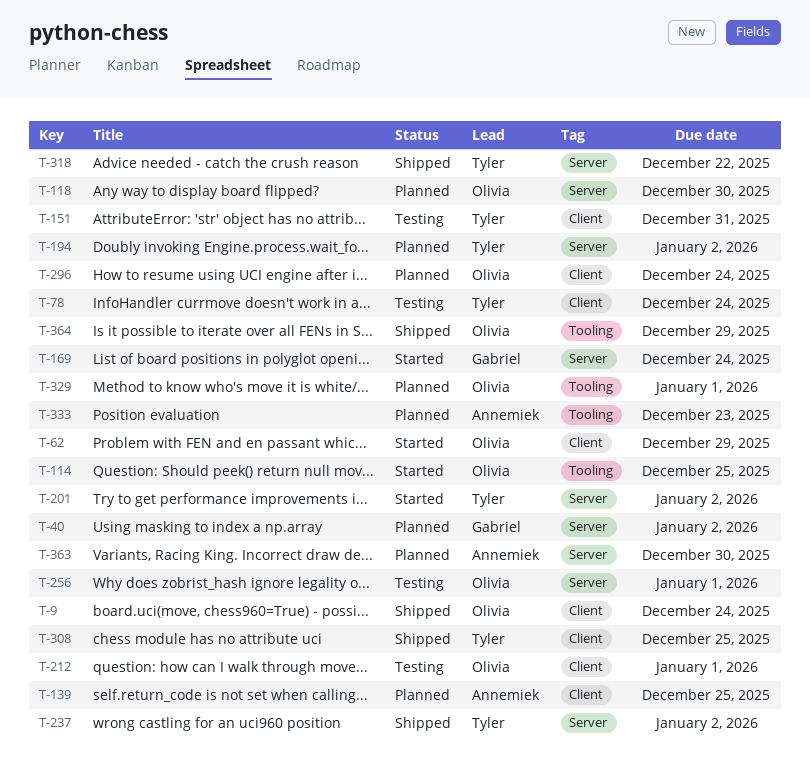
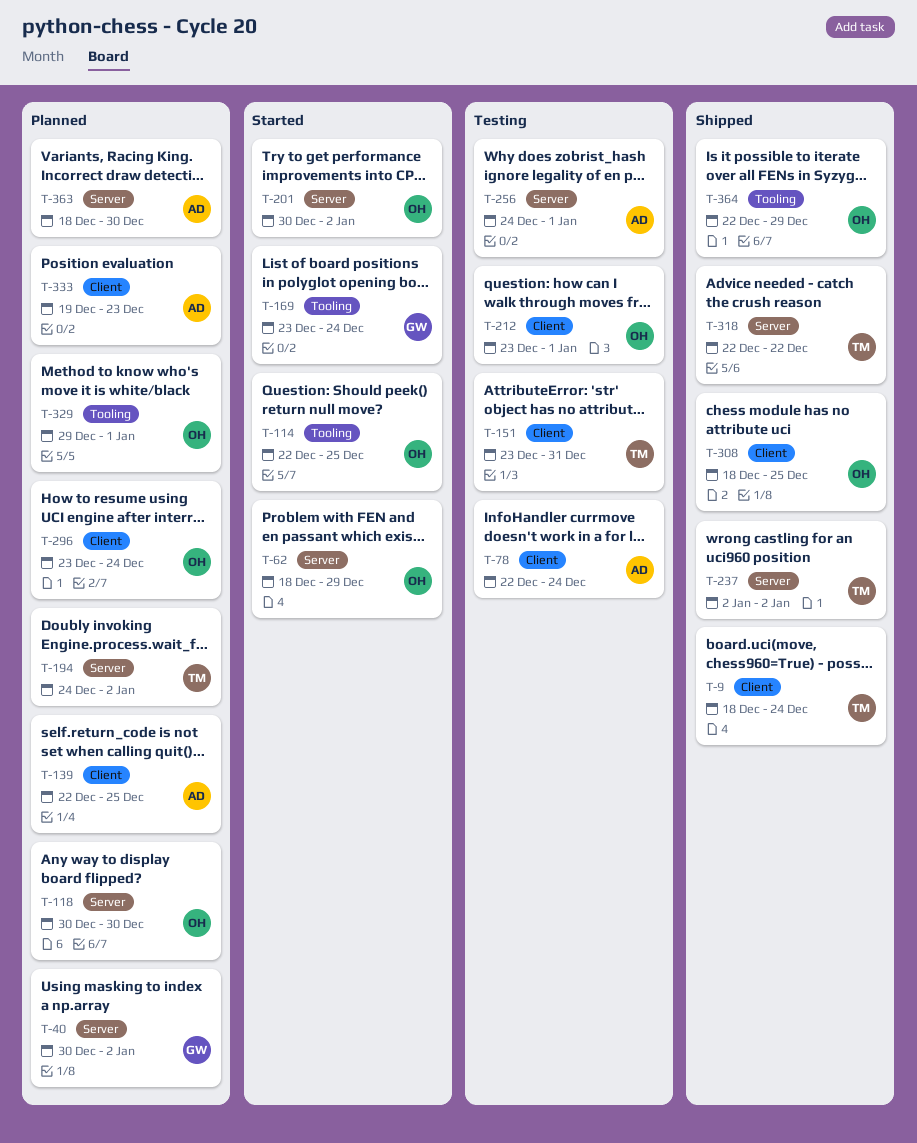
T-9, owner: Olivia -> Tyler
T-62, label: Client -> Server
T-78, owner: Tyler -> Annemiek
T-169, label: Server -> Tooling
T-201, owner: Tyler -> Olivia
T-256, owner: Olivia -> Annemiek
T-308, owner: Tyler -> Olivia
T-333, label: Tooling -> Client

